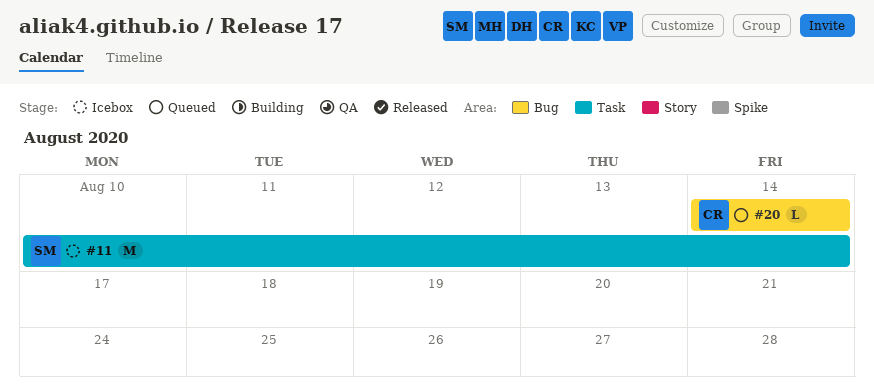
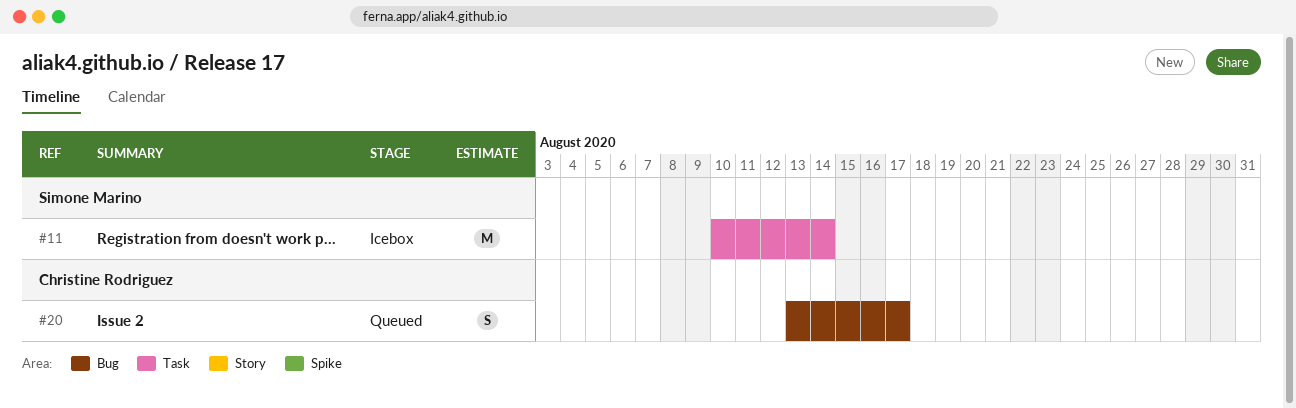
#20, estimate: L -> S
#20, start: Aug 14 -> Aug 13
#20, due: Aug 14 -> Aug 17

